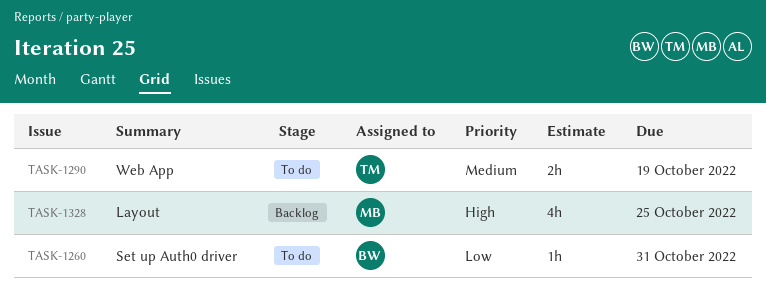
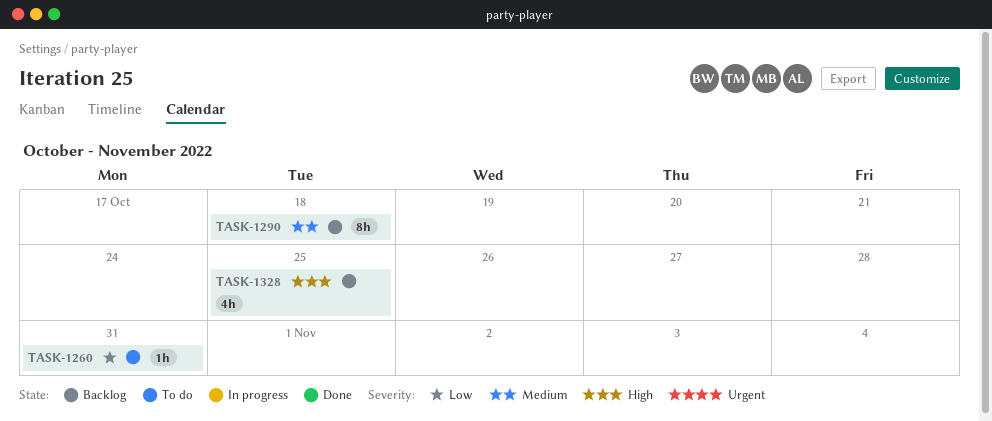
TASK-1290, status: To do -> Backlog
TASK-1290, estimate: 2h -> 8h
TASK-1290, due: Oct 19 -> Oct 18

